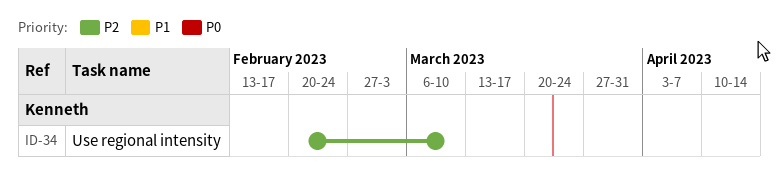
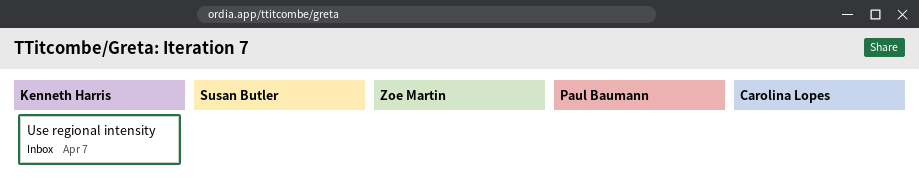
Use regional intensity, due: Mar 10 -> Apr 7

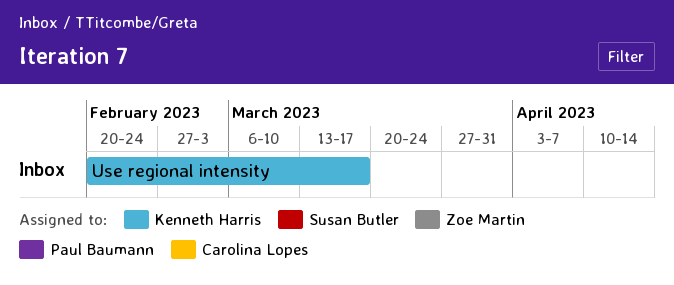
Use regional intensity, due: Apr 7 -> Mar 17

